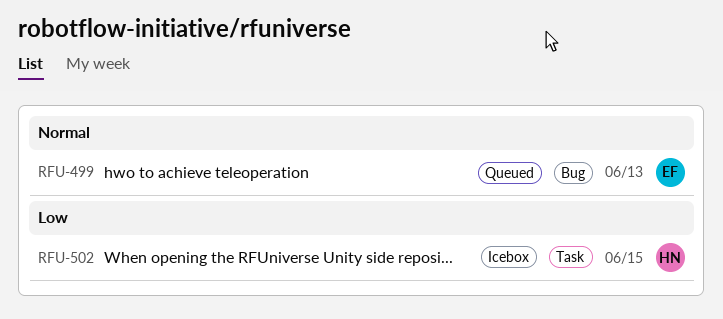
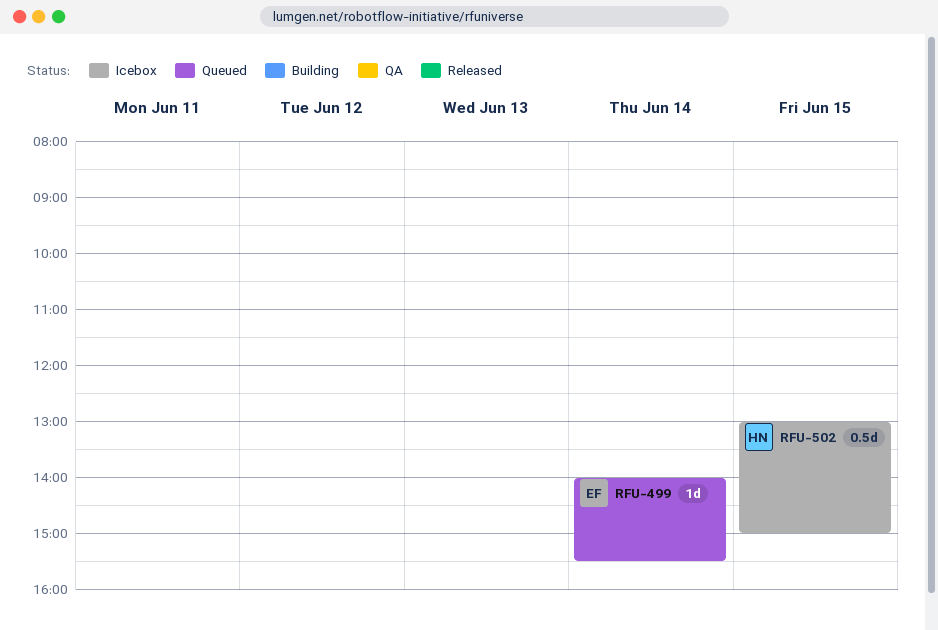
RFU-499, day: Jun 13 -> Jun 14

